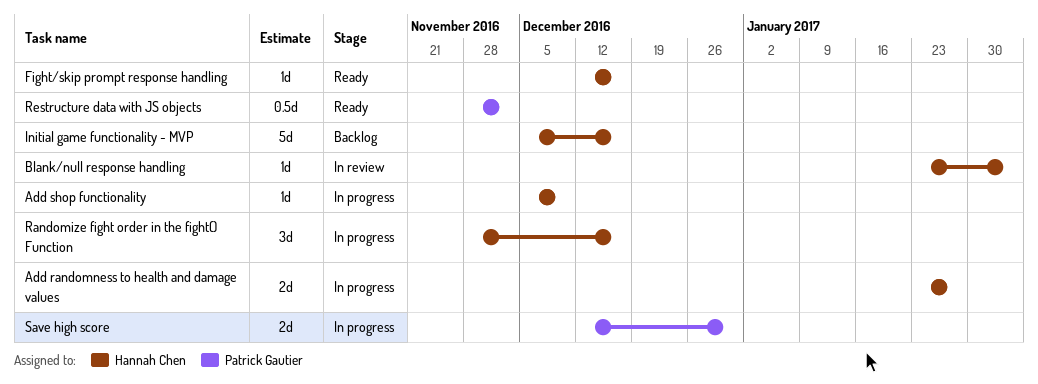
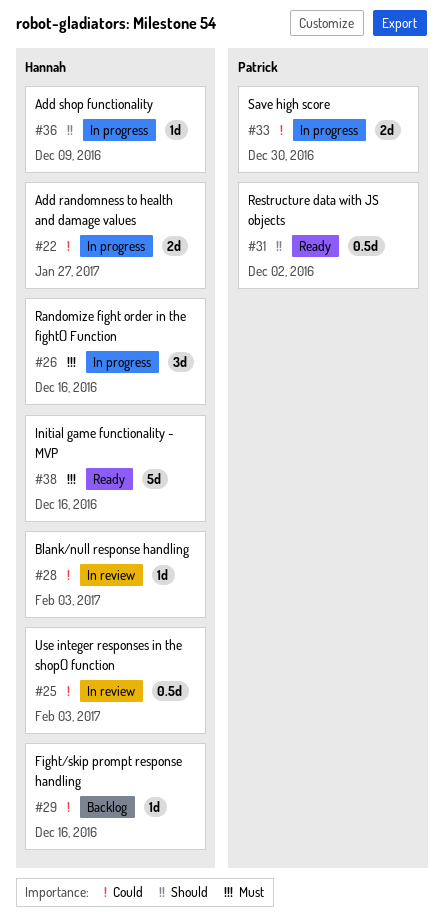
Fight/skip prompt response handling, status: Ready -> Backlog
Initial game functionality - MVP, status: Backlog -> Ready
Use integer responses in the shop() function: none -> present

